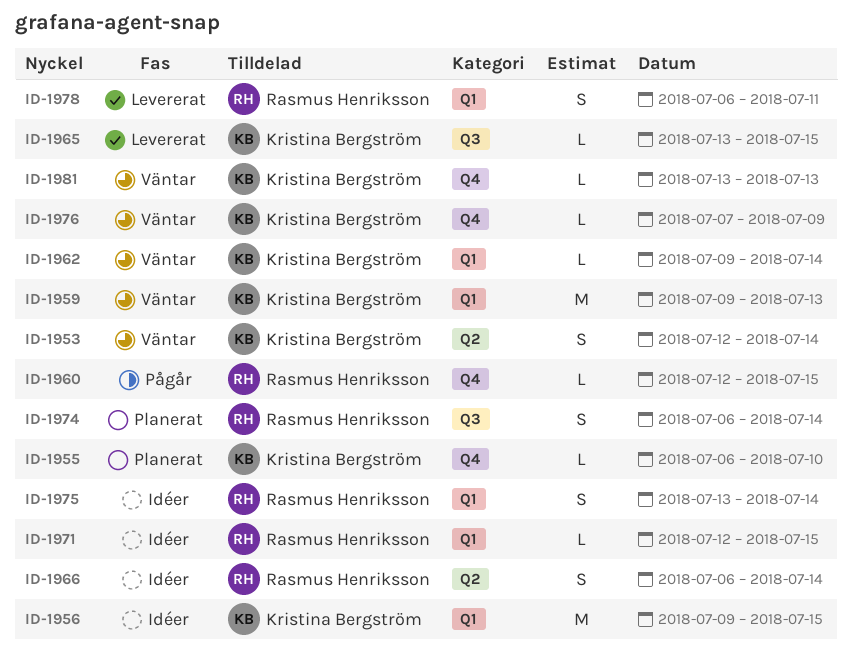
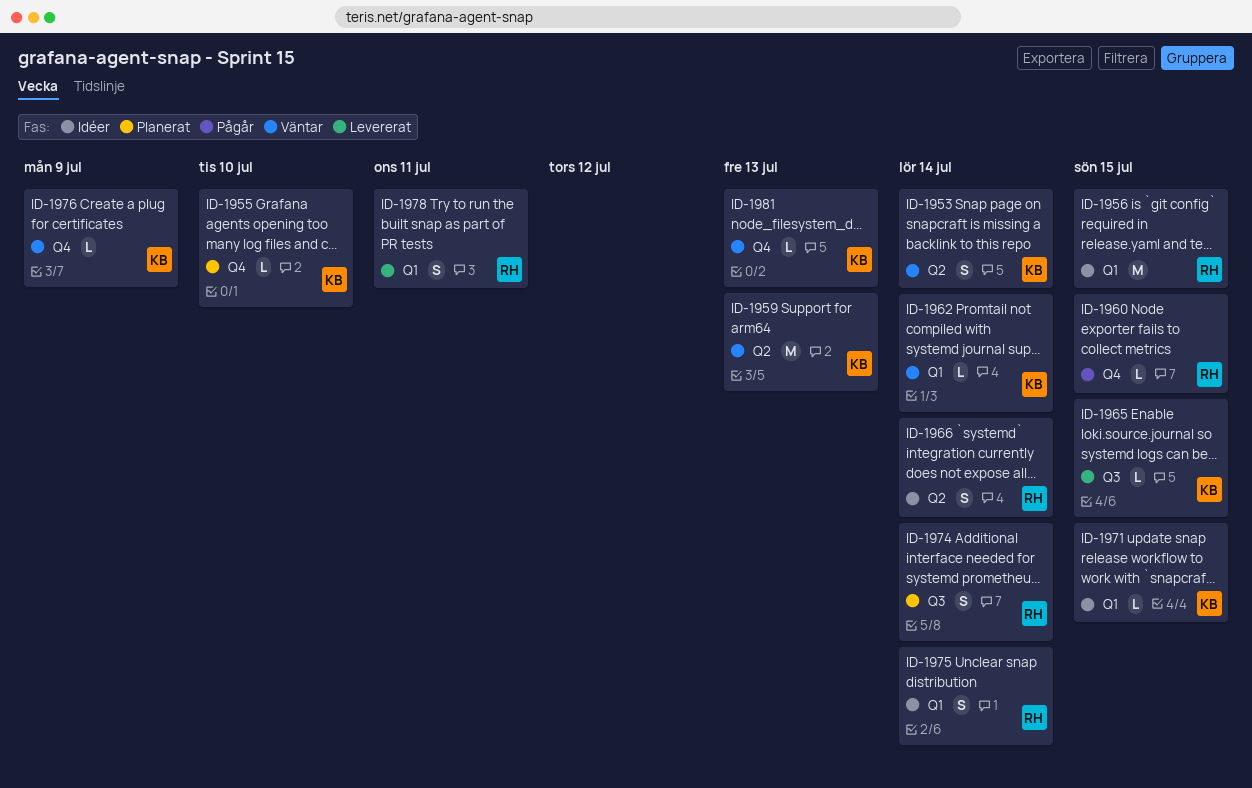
ID-1956, owner: Kristina Bergström -> Rasmus Henriksson
ID-1959, label: Q1 -> Q2
ID-1971, owner: Rasmus Henriksson -> Kristina Bergström

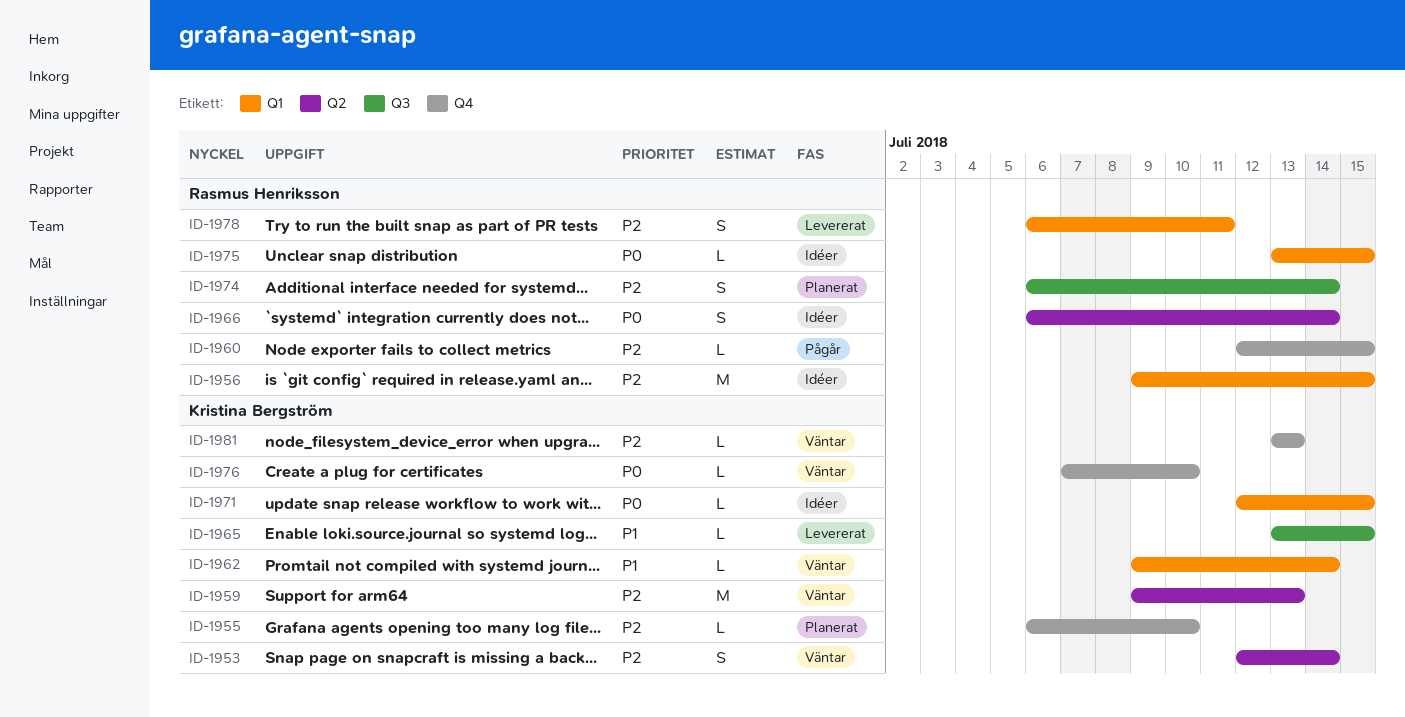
ID-1975, estimate: S -> L
ID-1975, due: Jul 14 -> Jul 15
ID-1976, due: Jul 9 -> Jul 10

